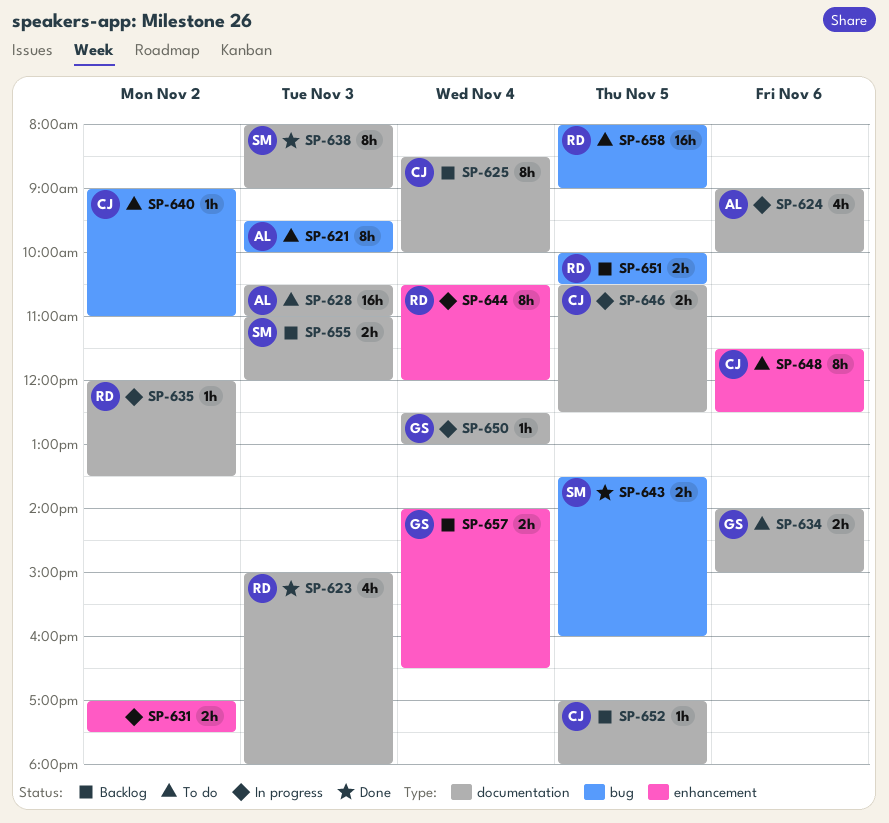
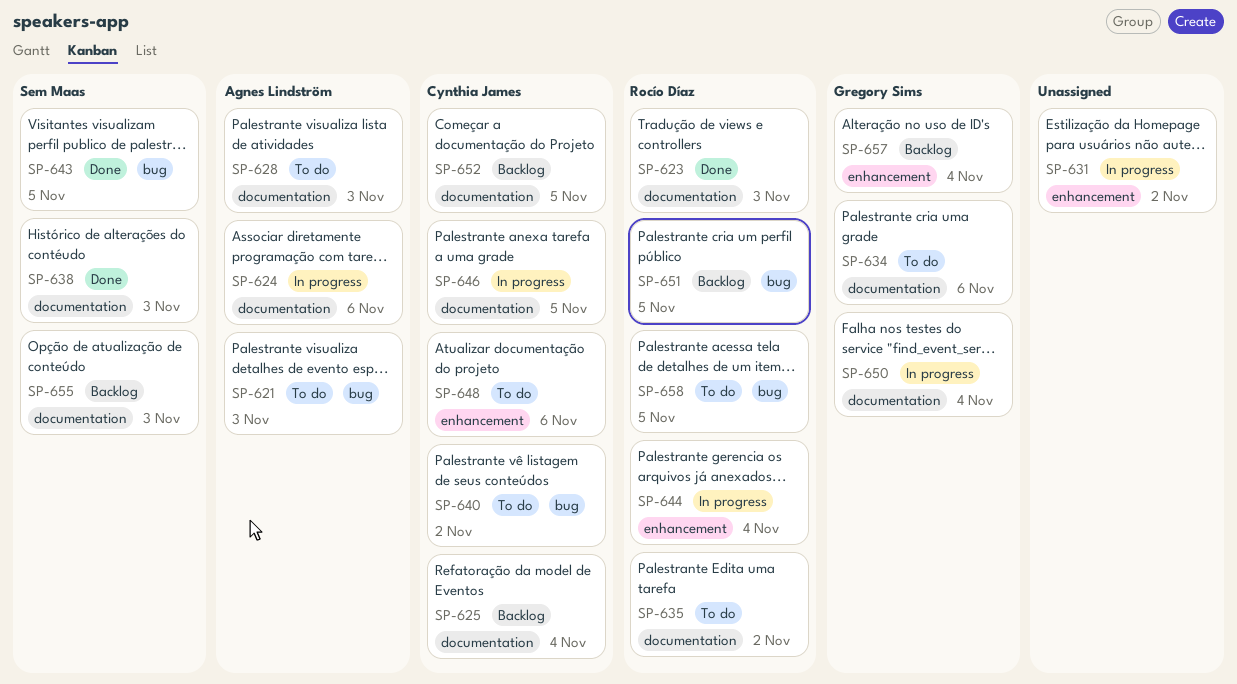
SP-635, status: In progress -> To do

